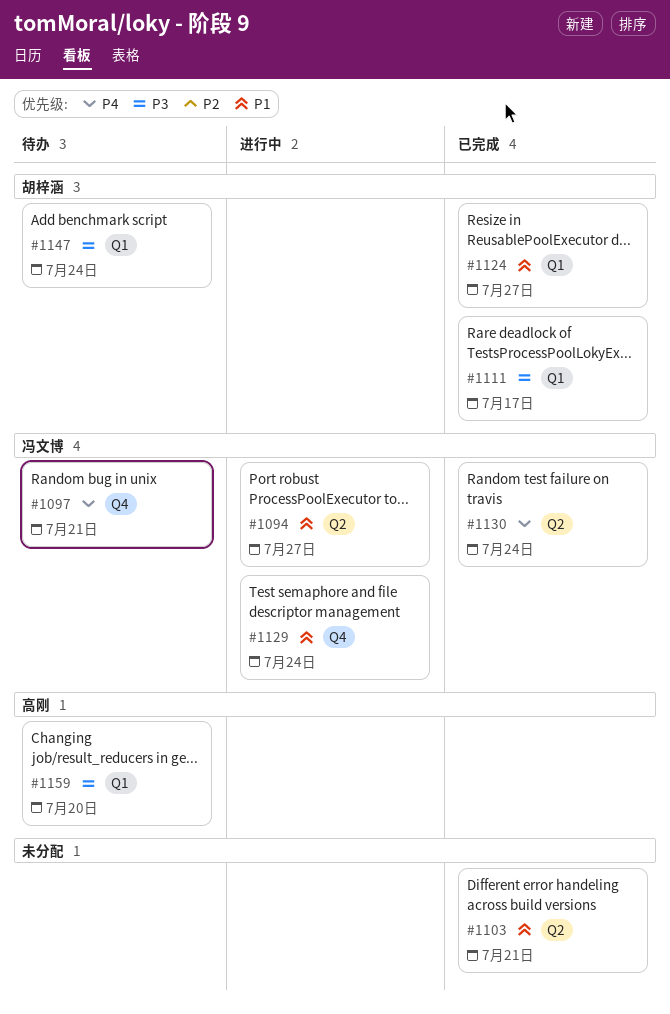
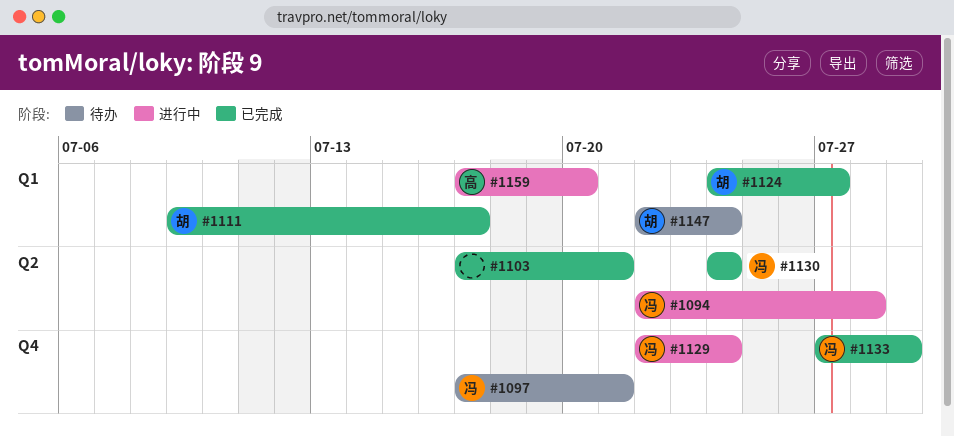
#1094, due: Jul 27 -> Jul 28
#1133: none -> present
#1159, status: 待办 -> 进行中

